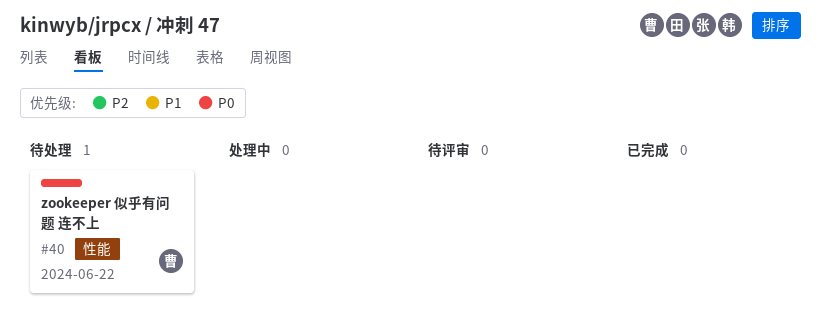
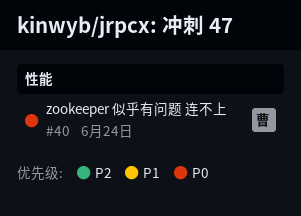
#40, due: Jun 22 -> Jun 24

